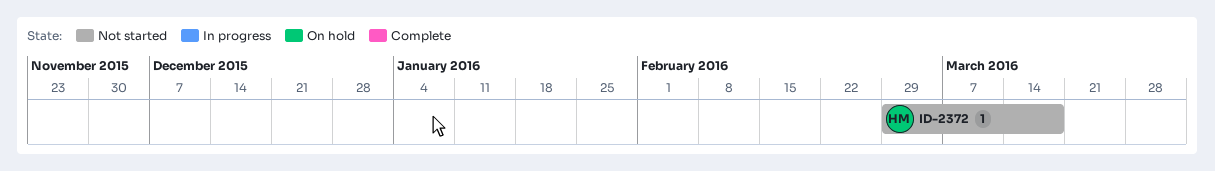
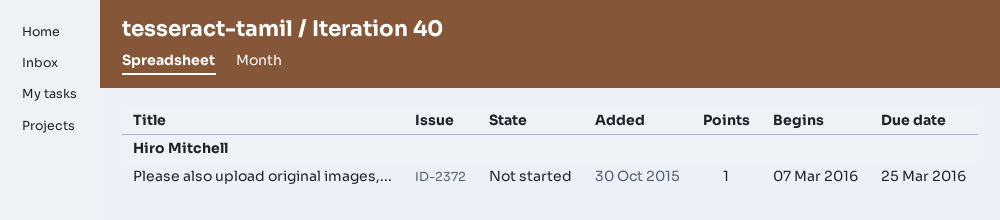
ID-2372, start: Feb 29 -> Mar 7
ID-2372, due: Mar 18 -> Mar 25

